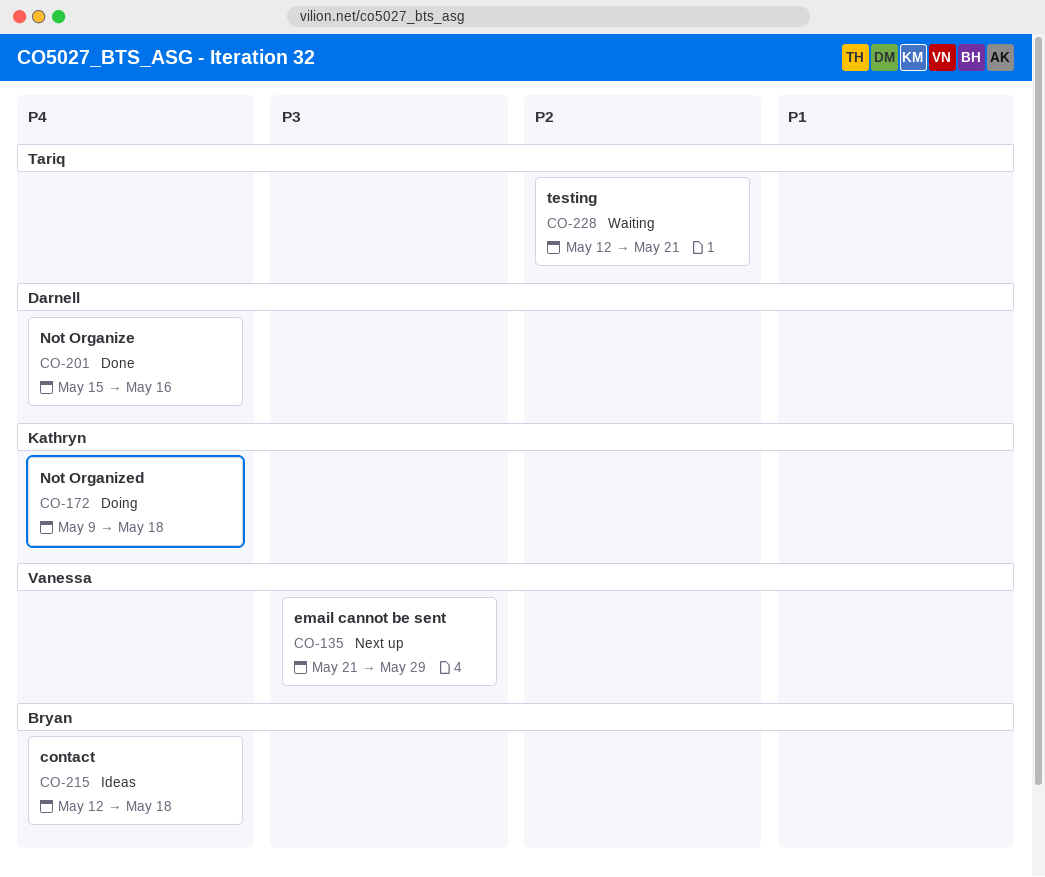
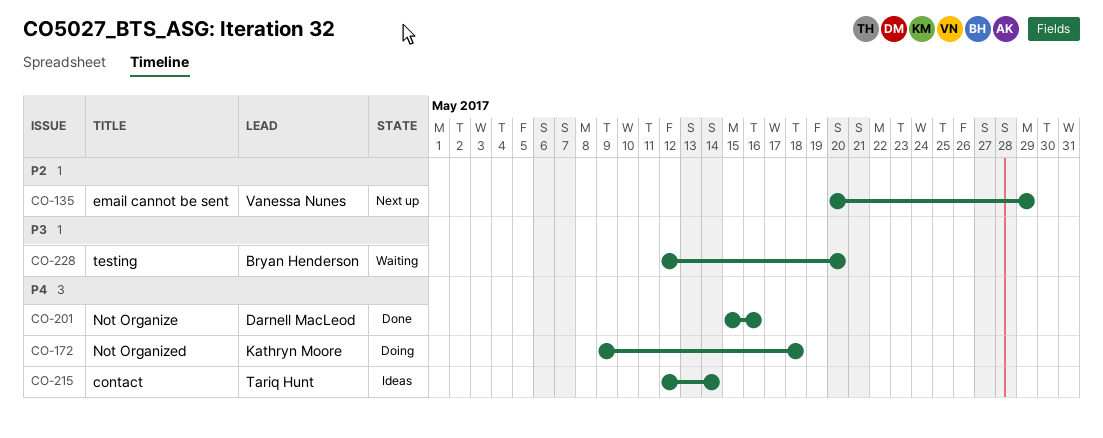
CO-135, priority: P3 -> P2
CO-135, start: May 21 -> May 20
CO-215, owner: Bryan Henderson -> Tariq Hunt
CO-215, due: May 18 -> May 14
CO-228, owner: Tariq Hunt -> Bryan Henderson
CO-228, priority: P2 -> P3
CO-228, due: May 21 -> May 20

